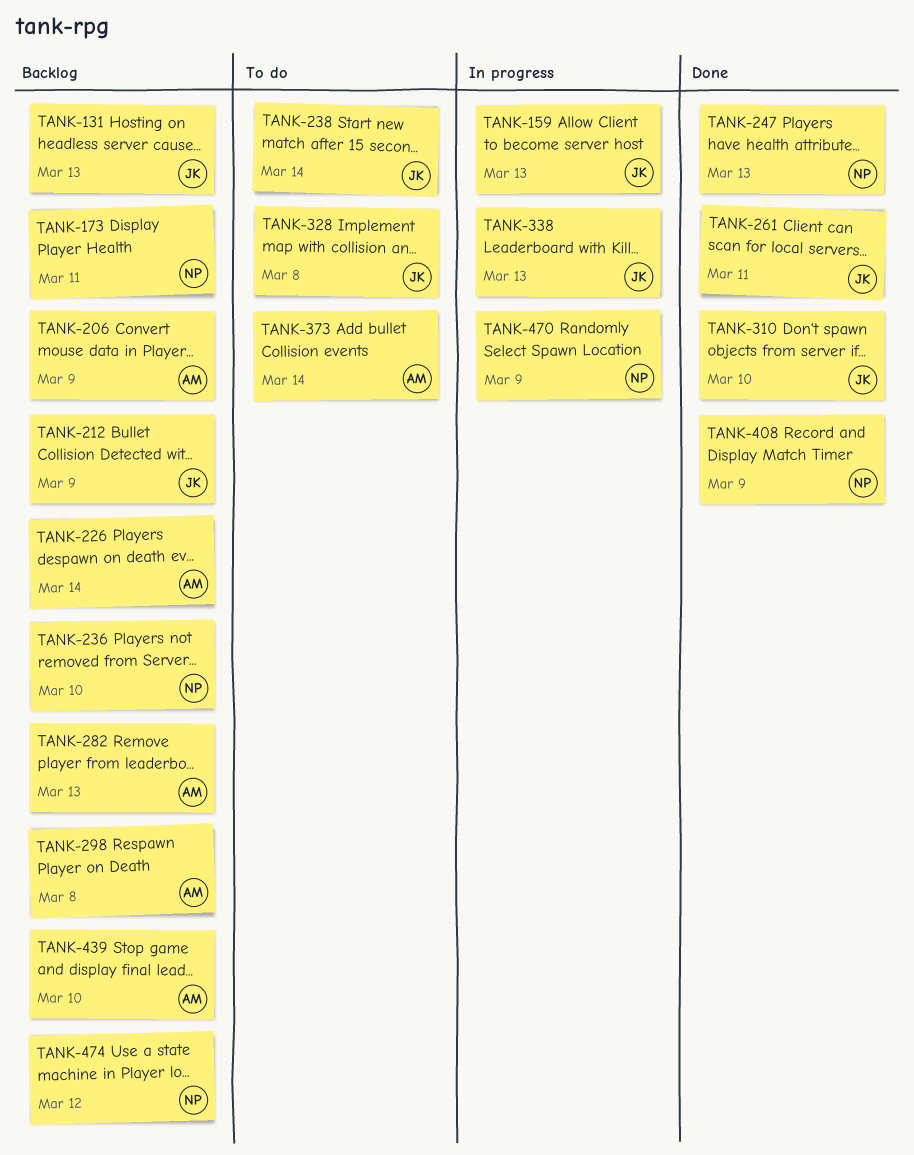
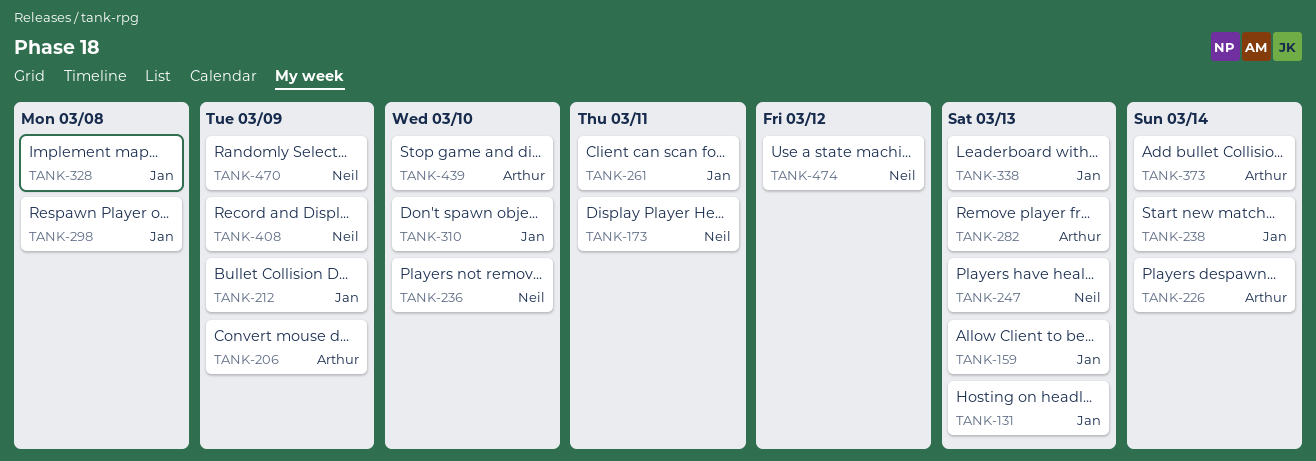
TANK-298, owner: Arthur -> Jan

